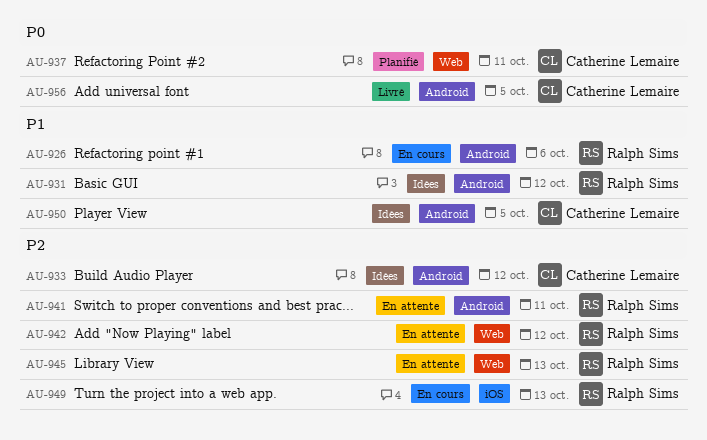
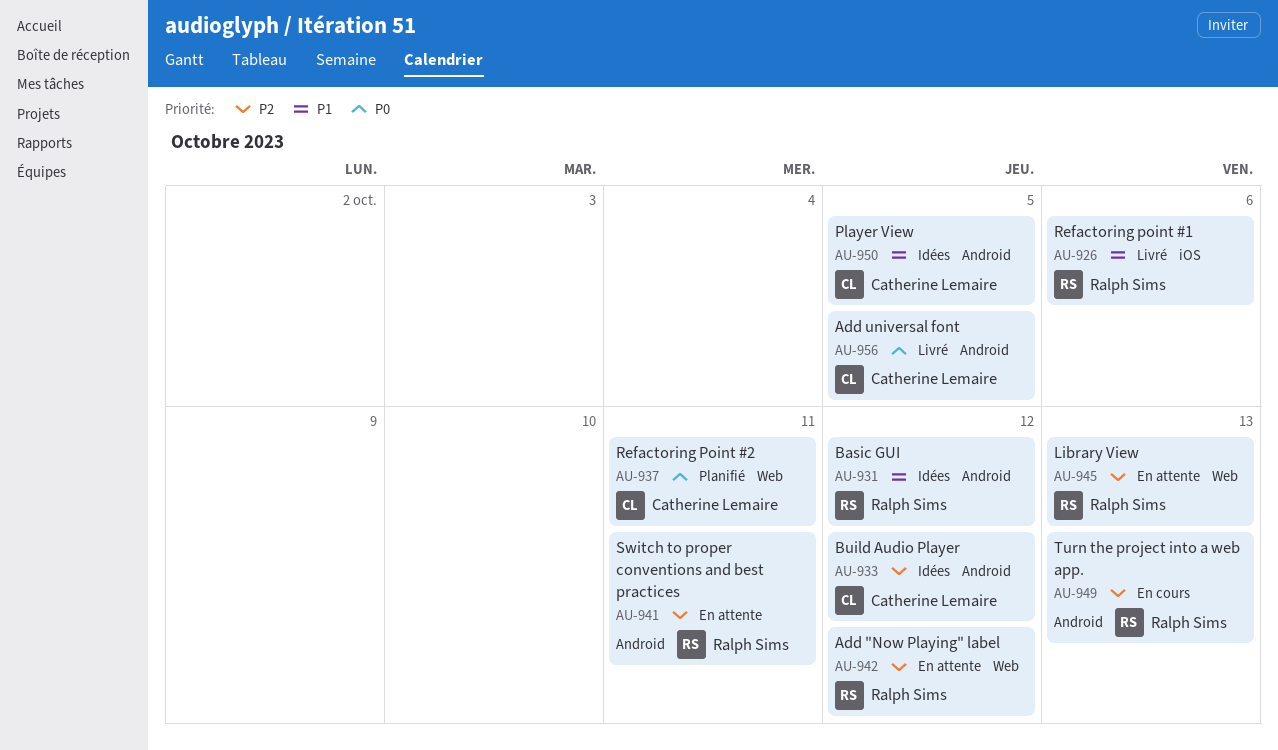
AU-926, status: En cours -> Livré
AU-926, label: Android -> iOS
AU-949, label: iOS -> Android

